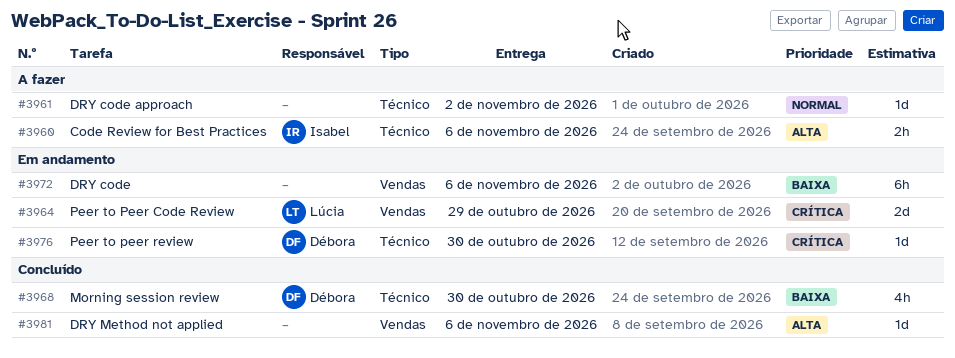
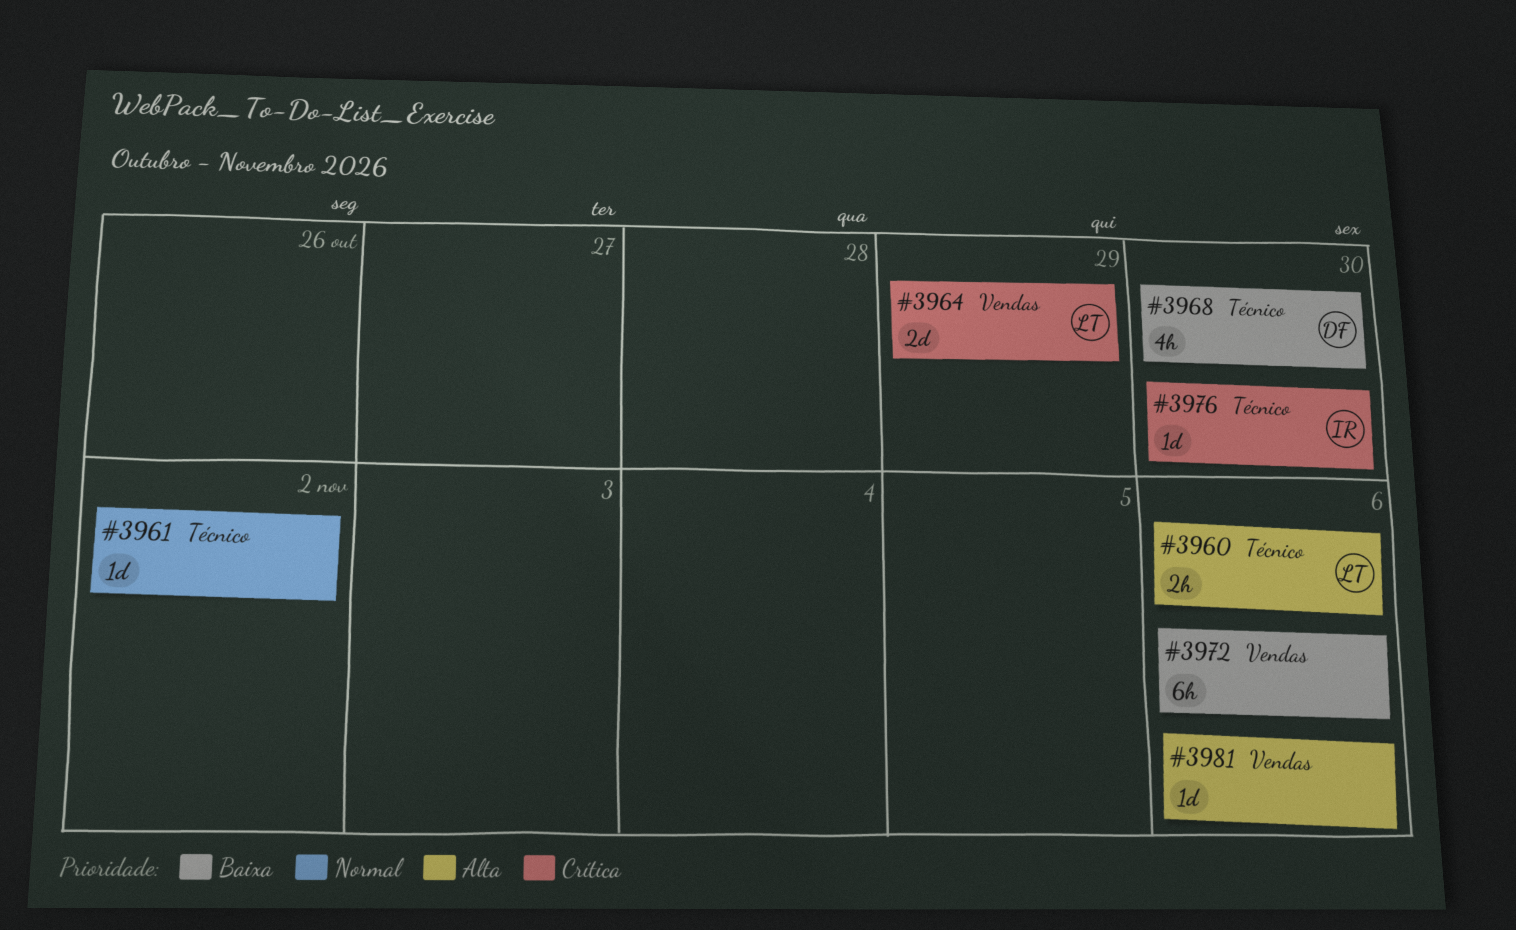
#3960, owner: Isabel -> Lúcia
#3976, owner: Débora -> Isabel

